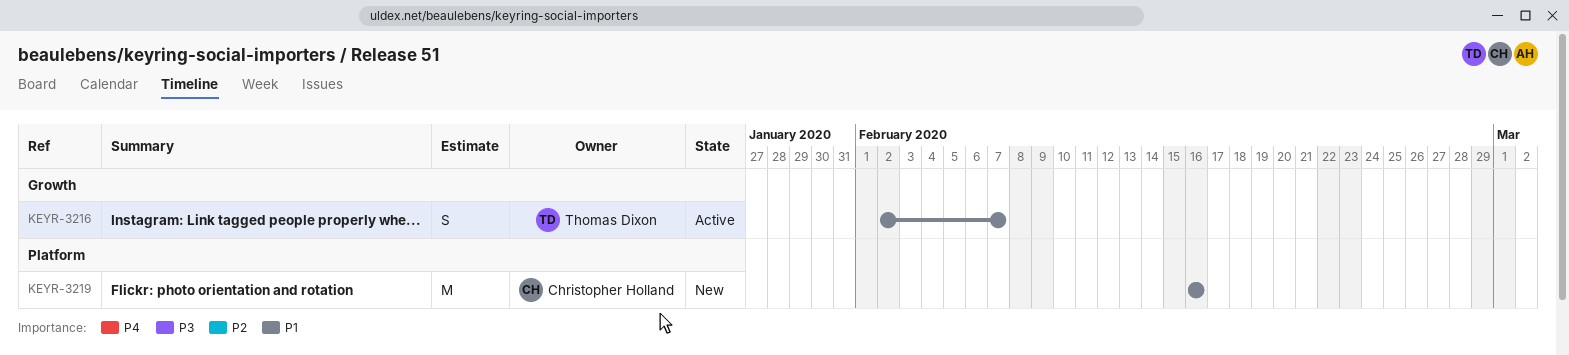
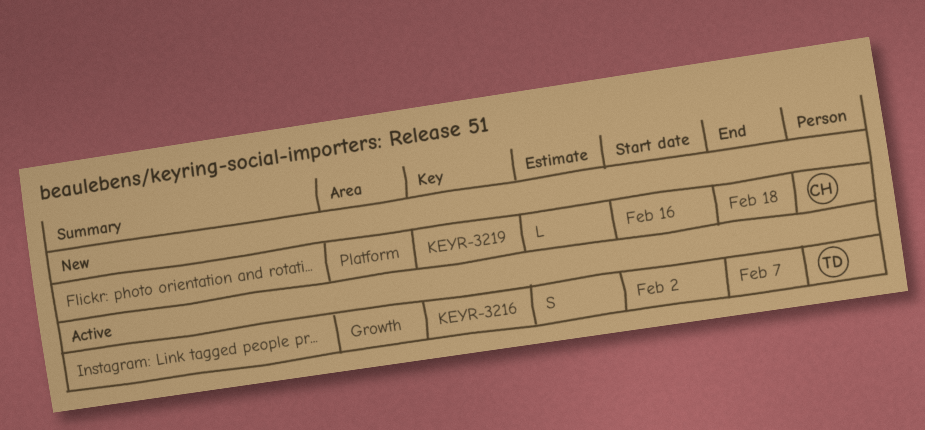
KEYR-3219, estimate: M -> L
KEYR-3219, due: Feb 16 -> Feb 18

